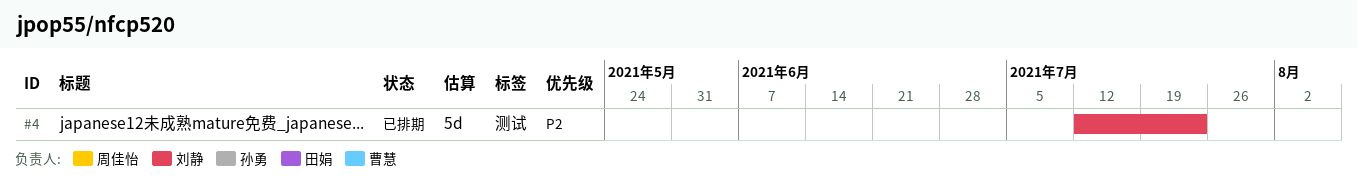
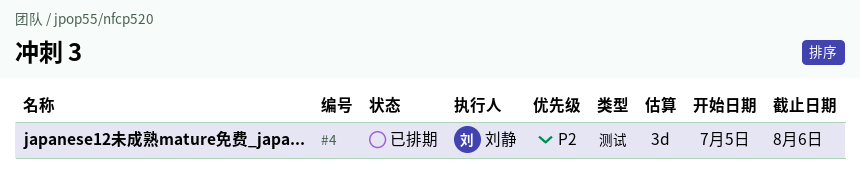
#4, estimate: 5d -> 3d
#4, start: Jul 12 -> Jul 5
#4, due: Jul 23 -> Aug 6

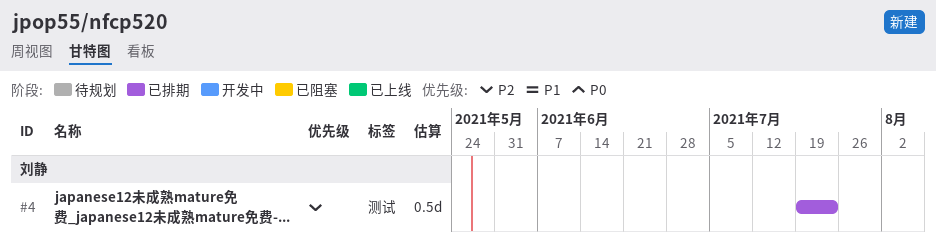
#4, estimate: 3d -> 0.5d
#4, start: Jul 5 -> Jul 19
#4, due: Aug 6 -> Jul 23

